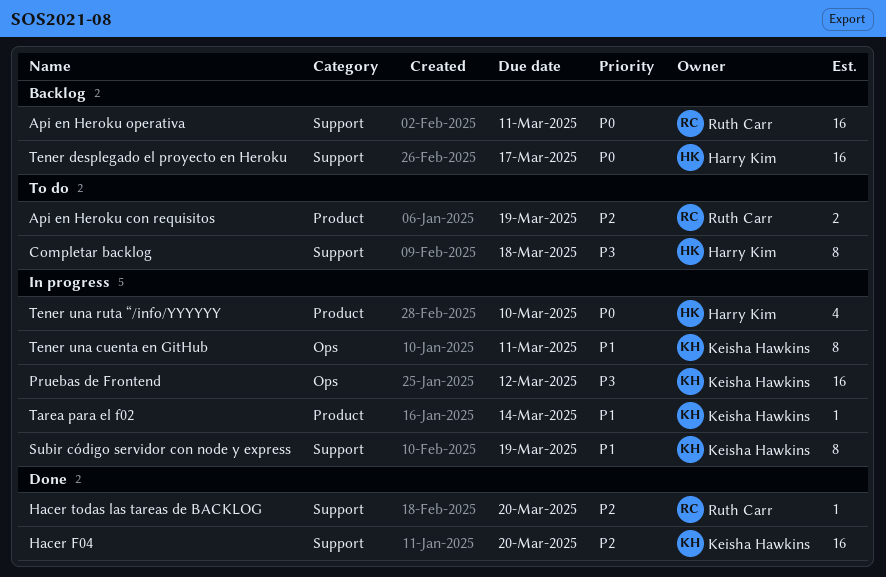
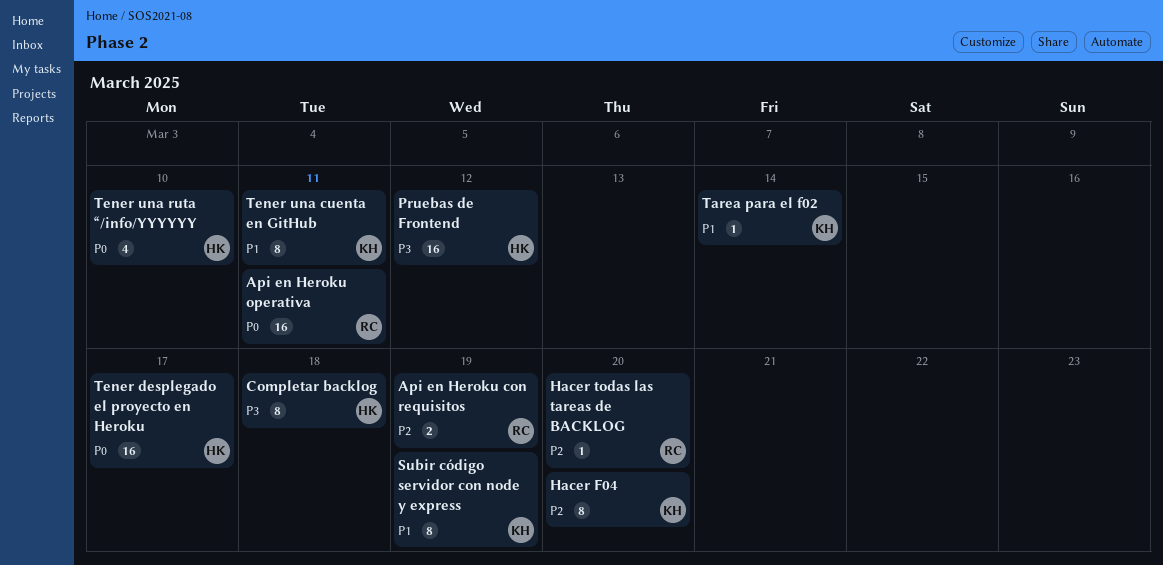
Hacer F04, estimate: 16 -> 8
Pruebas de Frontend, owner: Keisha Hawkins -> Harry Kim

